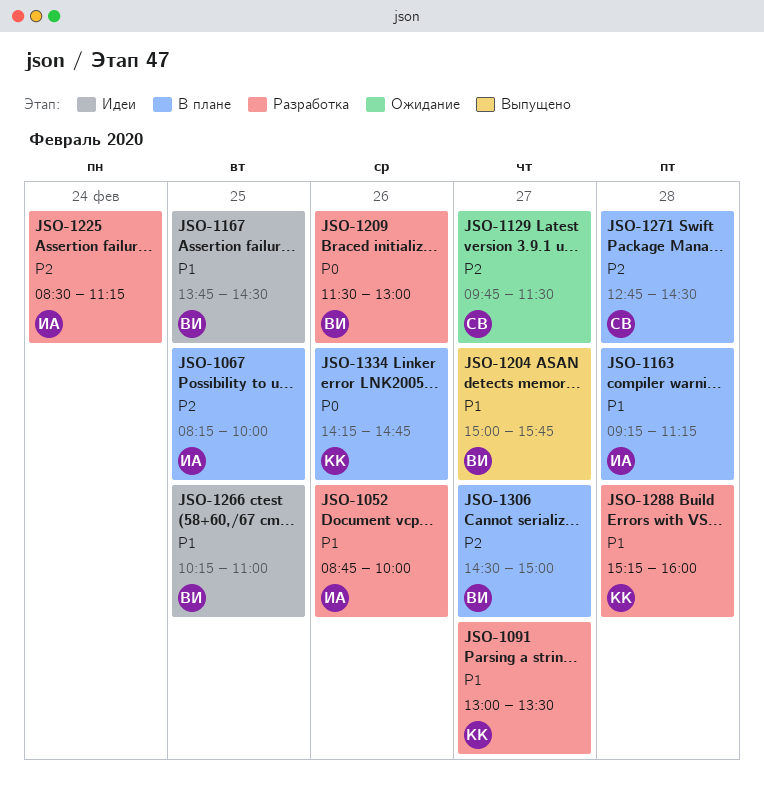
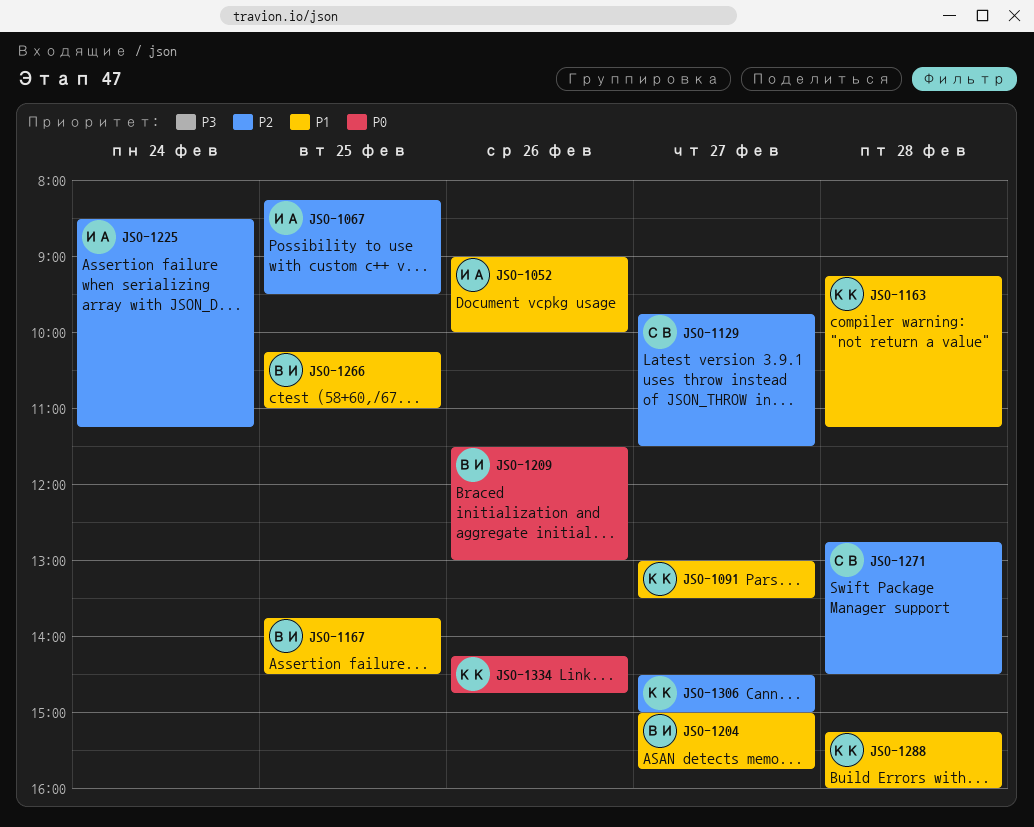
JSO-1052, begins: 08:45 -> 09:00
JSO-1067, ends: 10:00 -> 09:30
JSO-1163, owner: ИА -> КК
JSO-1306, owner: ВИ -> КК

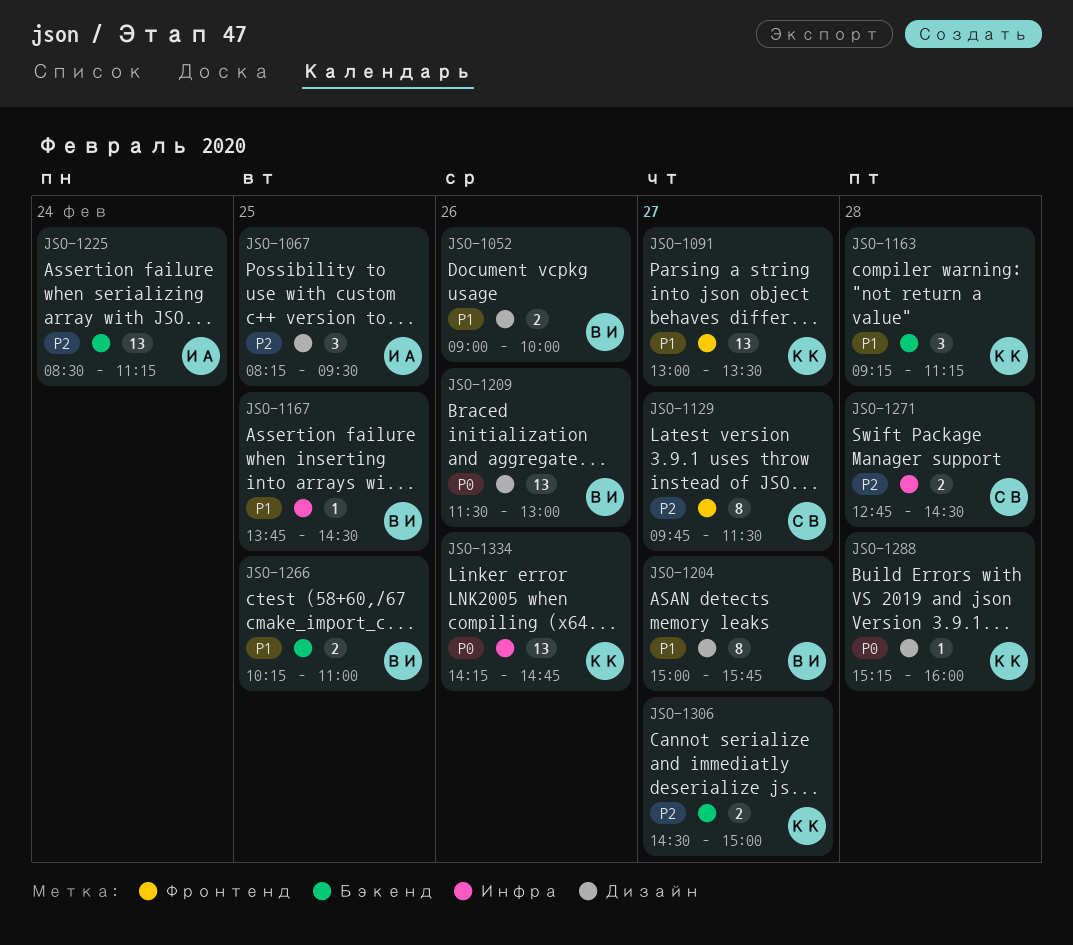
JSO-1052, owner: ИА -> ВИ
JSO-1288, priority: P1 -> P0

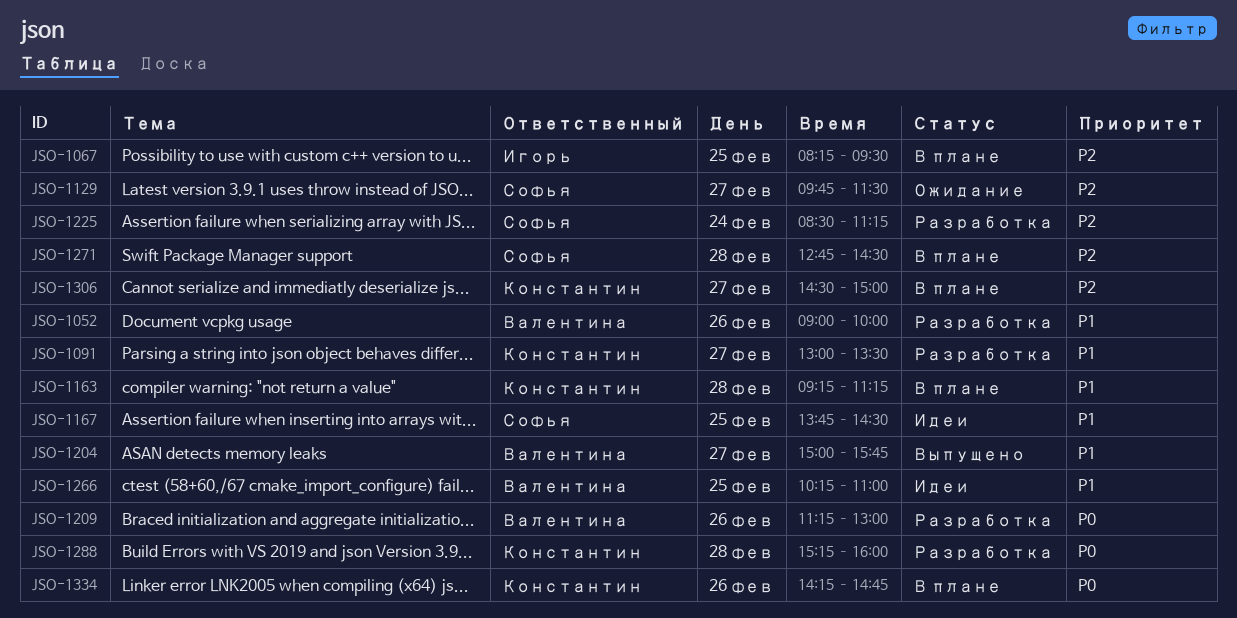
JSO-1167, owner: Валентина -> Софья
JSO-1209, begins: 11:30 -> 11:15
JSO-1225, owner: Игорь -> Софья

